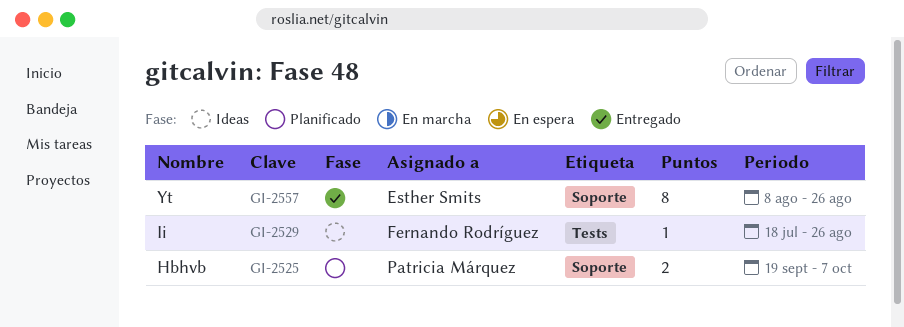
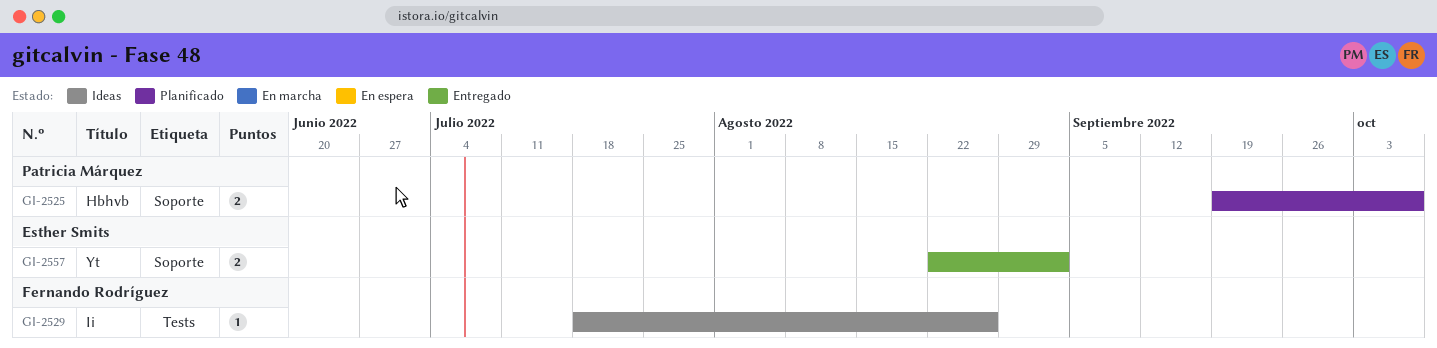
GI-2557, estimate: 8 -> 2
GI-2557, start: Aug 8 -> Aug 22
GI-2557, due: Aug 26 -> Sep 2

